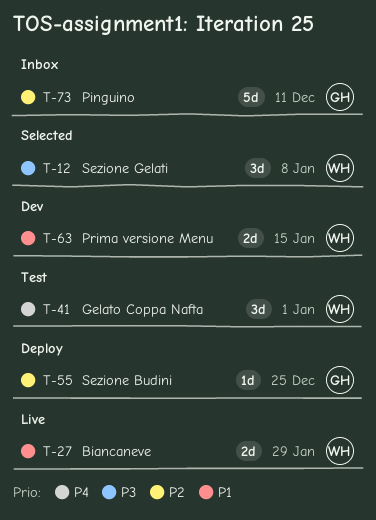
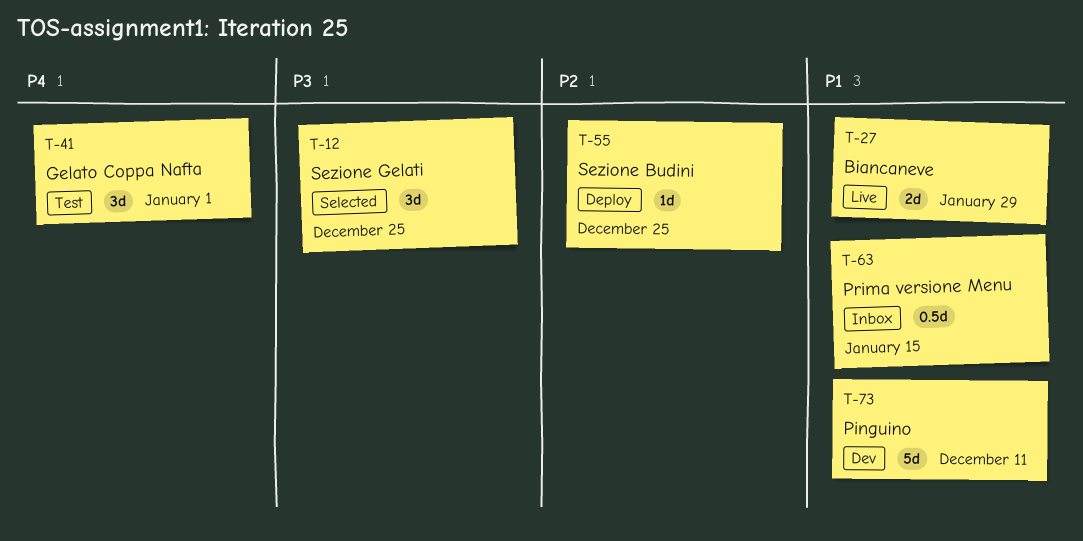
T-12, due: Jan 8 -> Dec 25
T-63, status: Dev -> Inbox
T-63, estimate: 2d -> 0.5d
T-73, status: Inbox -> Dev
T-73, priority: P2 -> P1

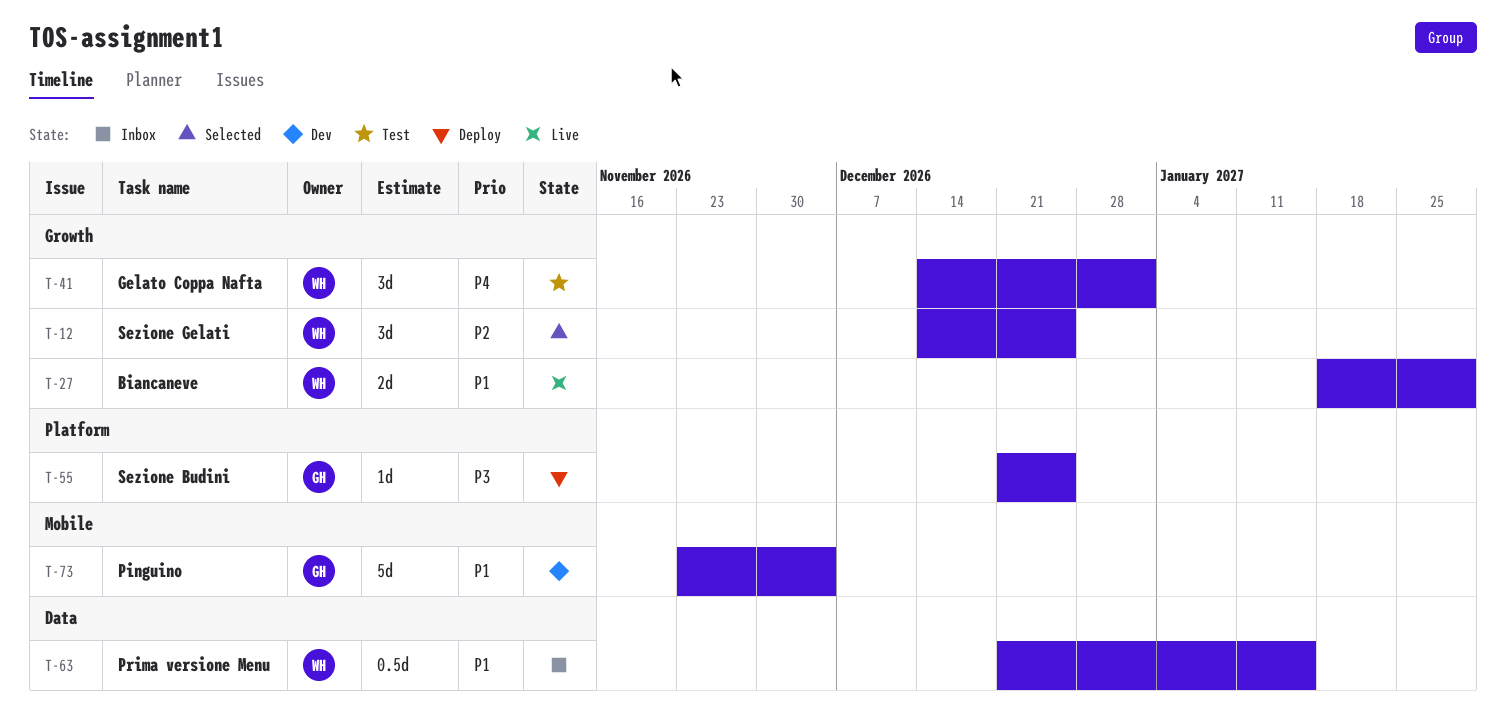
T-12, priority: P3 -> P2
T-55, priority: P2 -> P3
T-73, due: Dec 11 -> Dec 4

